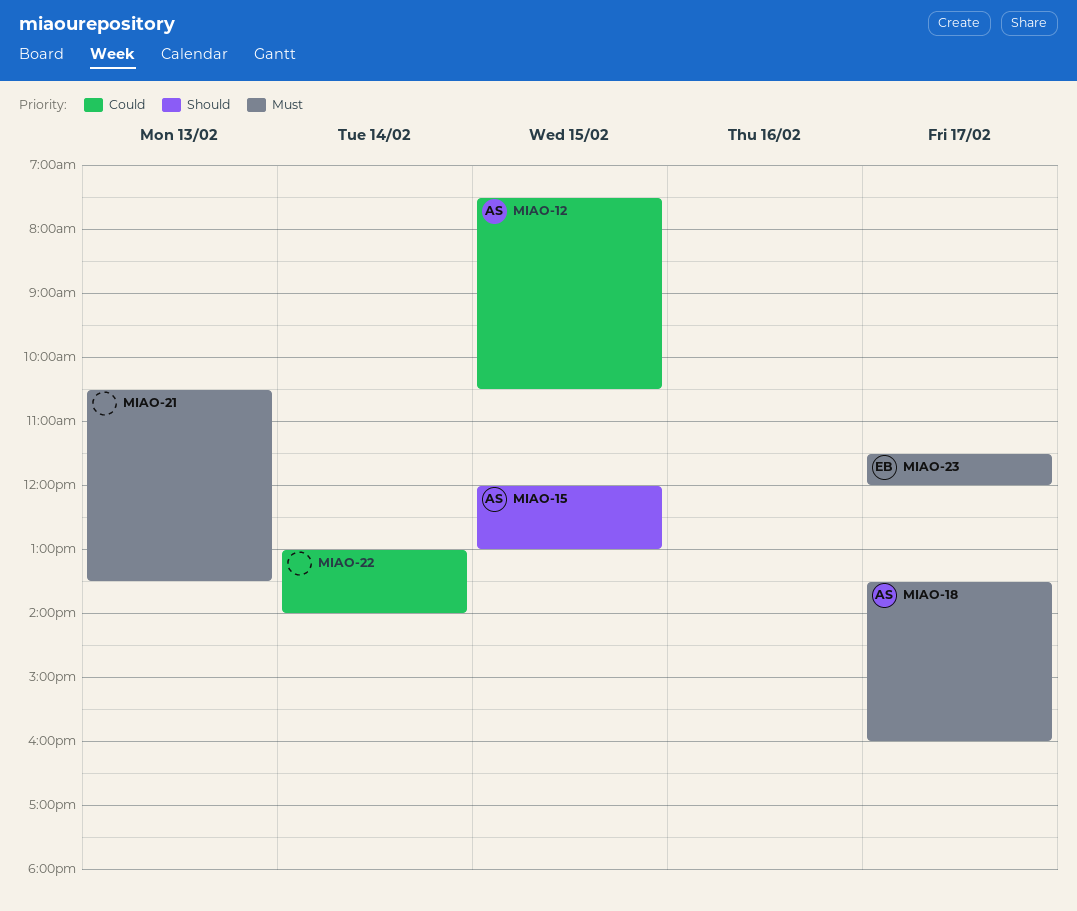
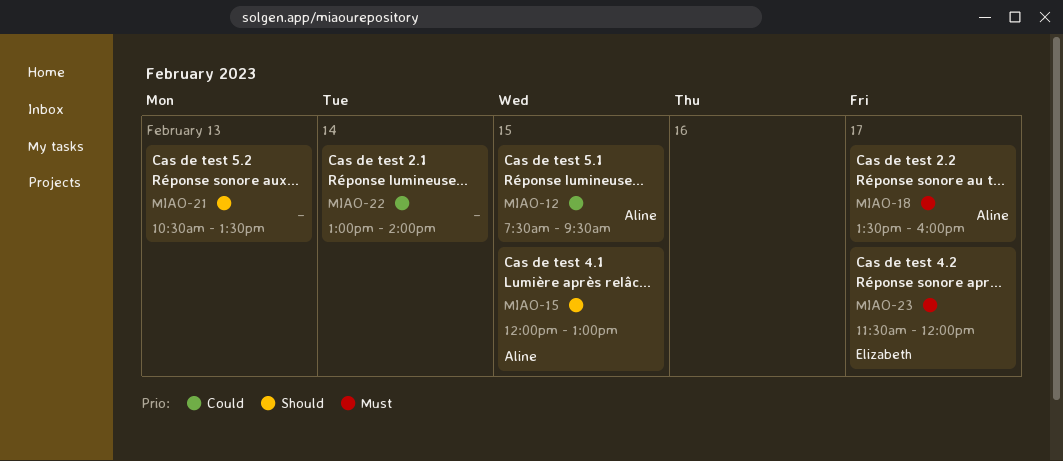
MIAO-12, ends: 10:30 -> 09:30
MIAO-21, priority: Must -> Should

